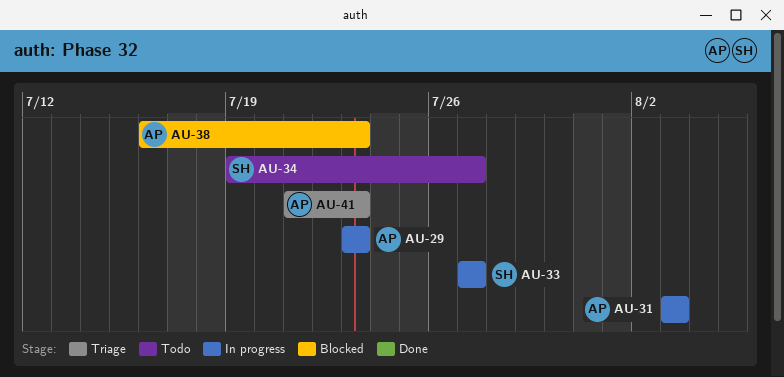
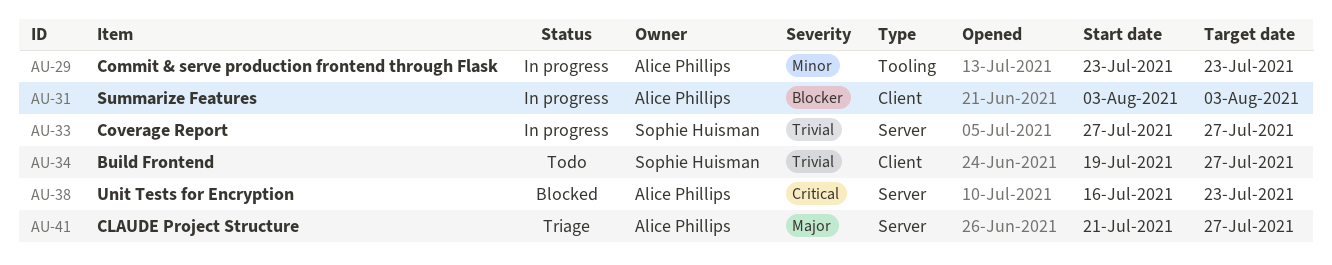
AU-41, due: Jul 23 -> Jul 27

